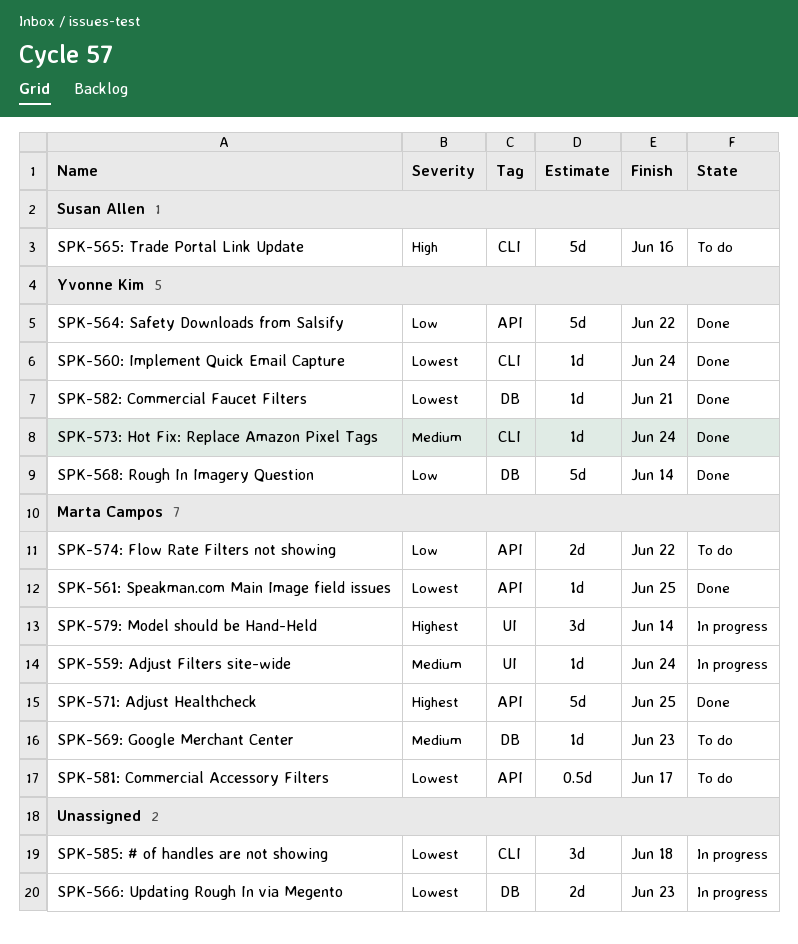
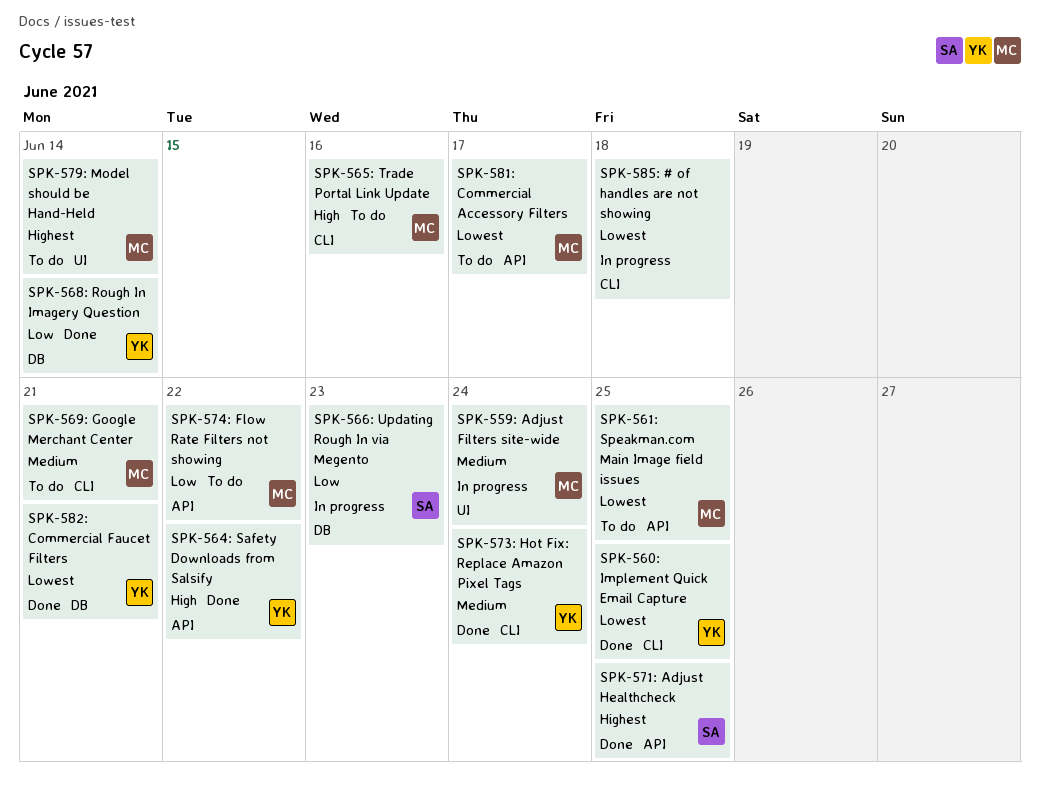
SPK-560: Implement Quick Email Capture, due: Jun 24 -> Jun 25
SPK-561: Speakman.com Main Image field issues, status: Done -> To do
SPK-564: Safety Downloads from Salsify, priority: Low -> High
SPK-565: Trade Portal Link Update, owner: Susan Allen -> Marta Campos
SPK-566: Updating Rough In via Megento, owner: none -> Susan Allen
SPK-566: Updating Rough In via Megento, priority: Lowest -> Low
SPK-569: Google Merchant Center, label: DB -> CLI
SPK-569: Google Merchant Center, due: Jun 23 -> Jun 21
SPK-571: Adjust Healthcheck, owner: Marta Campos -> Susan Allen
SPK-579: Model should be Hand-Held, status: In progress -> To do

